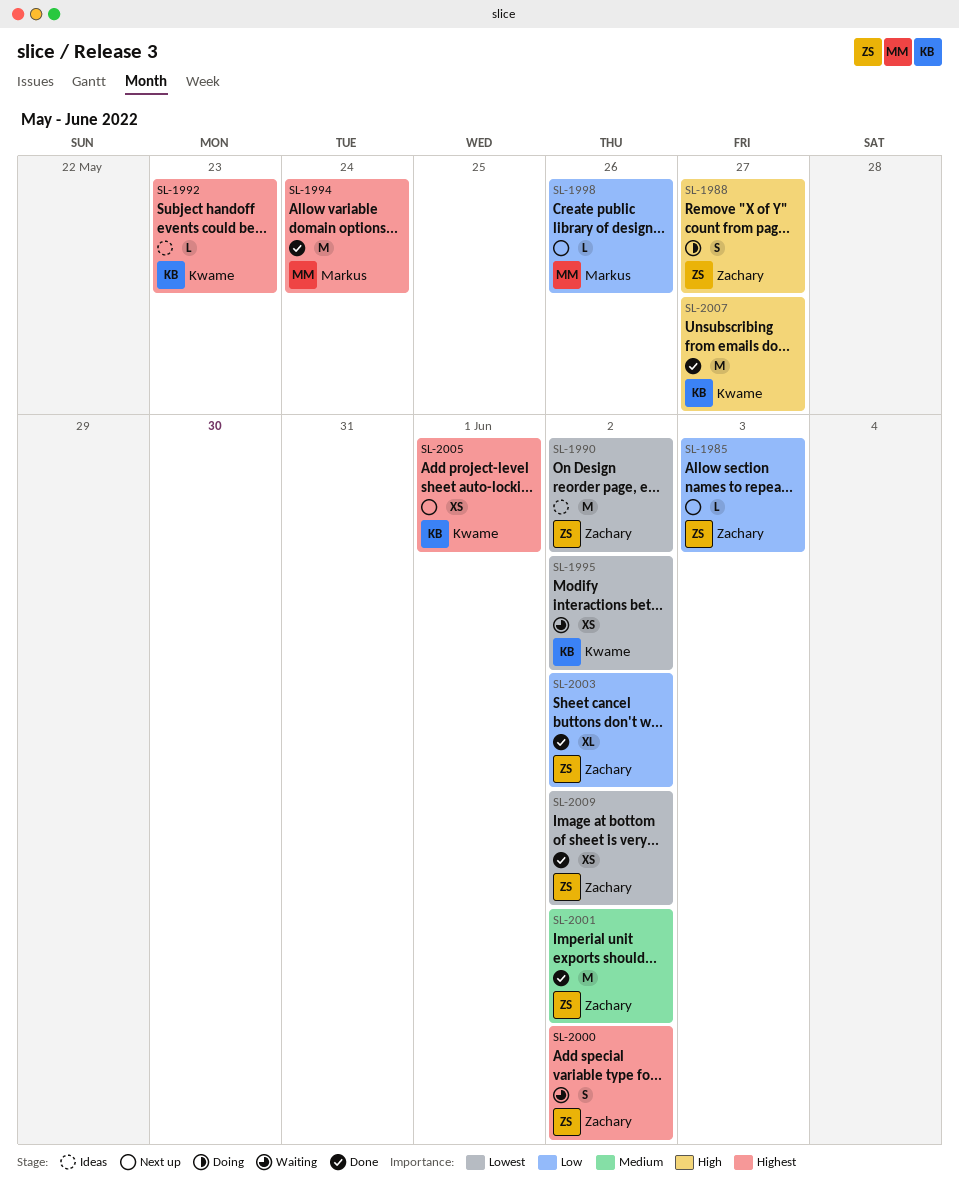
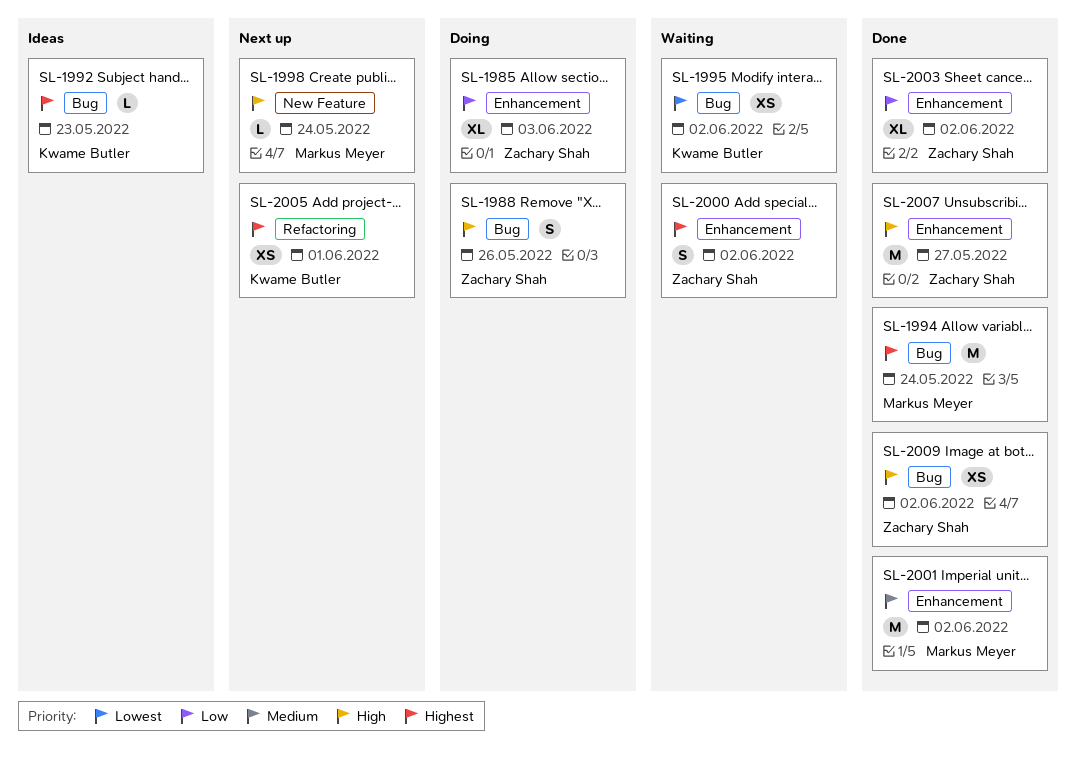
SL-1985, status: Next up -> Doing
SL-1985, estimate: L -> XL
SL-1988, due: May 27 -> May 26
SL-1990: present -> none
SL-1998, priority: Low -> High
SL-1998, due: May 26 -> May 24
SL-2001, owner: Zachary Shah -> Markus Meyer
SL-2007, owner: Kwame Butler -> Zachary Shah
SL-2009, priority: Lowest -> High

